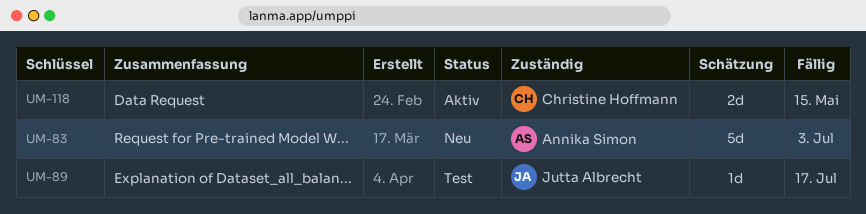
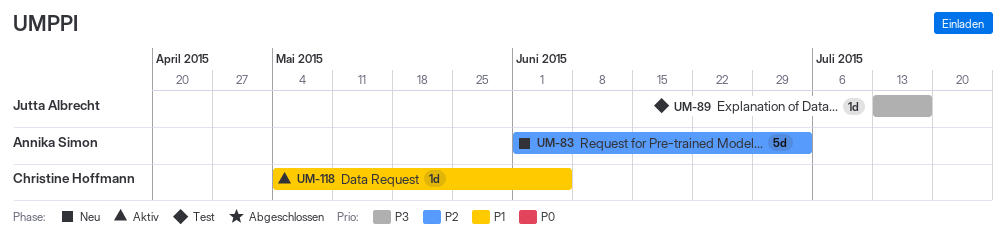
UM-118, estimate: 2d -> 1d
UM-118, due: May 15 -> Jun 5

